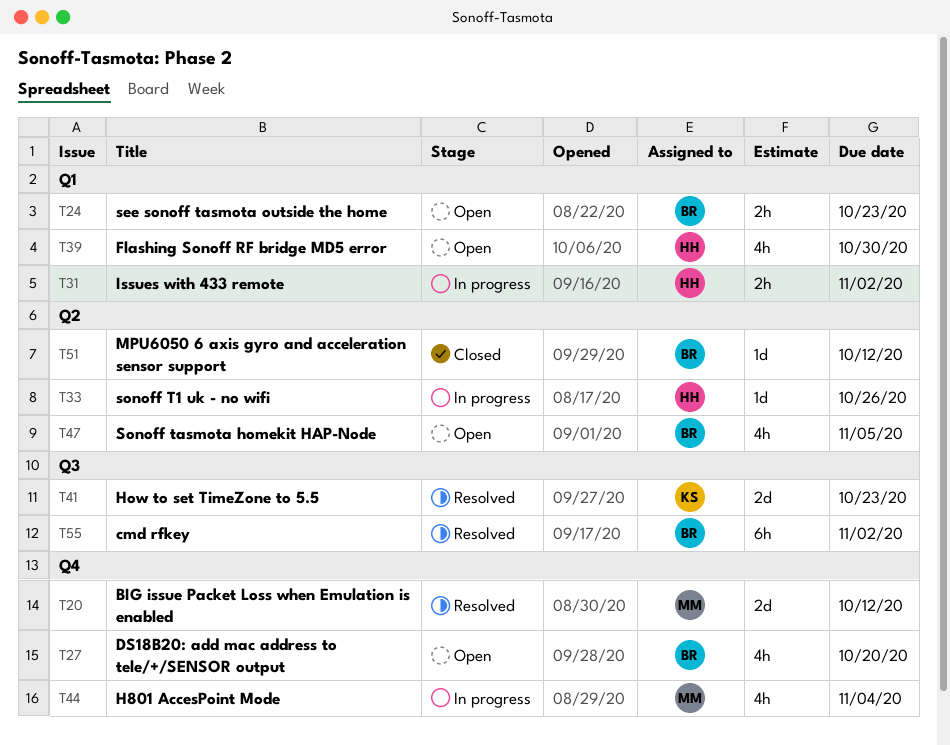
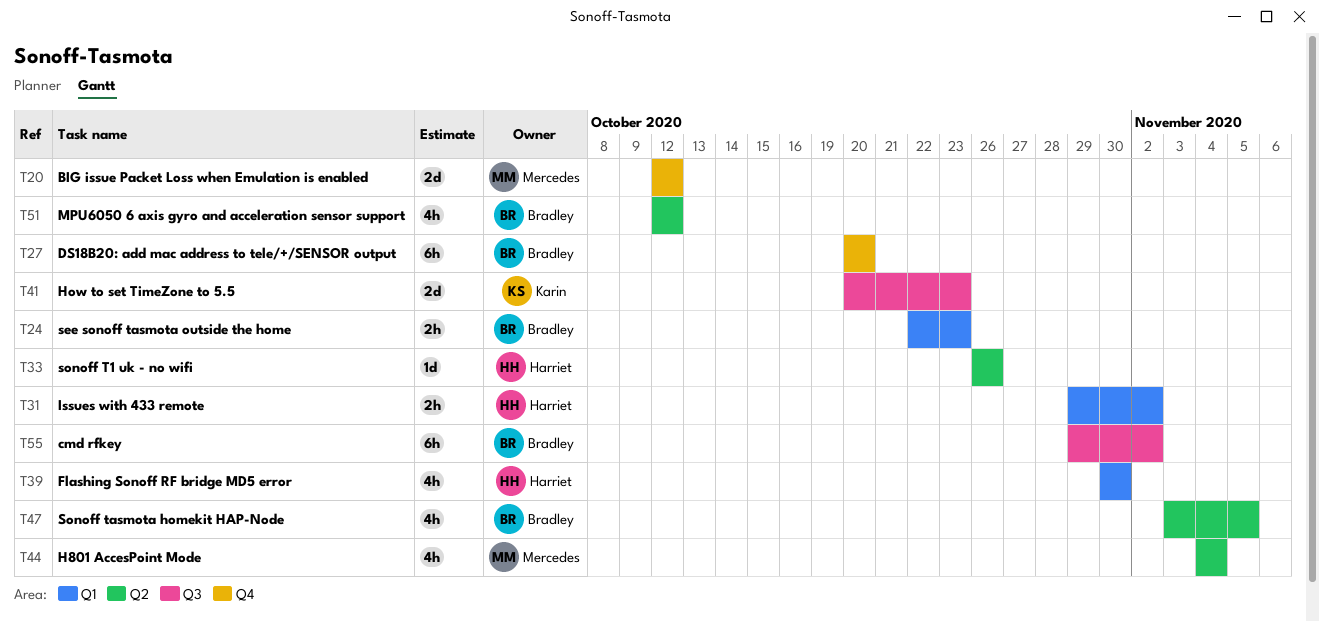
T27, estimate: 4h -> 6h
T44, label: Q4 -> Q2
T51, estimate: 1d -> 4h

